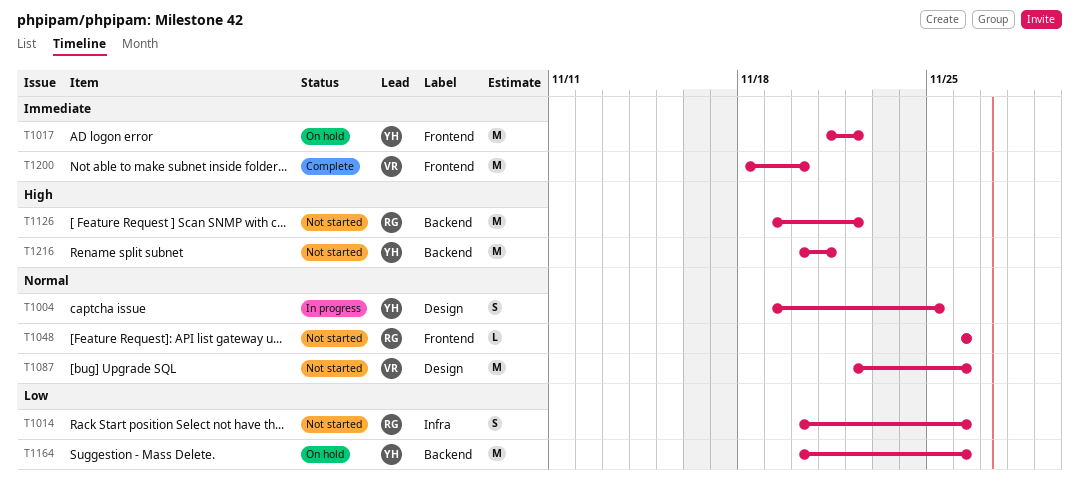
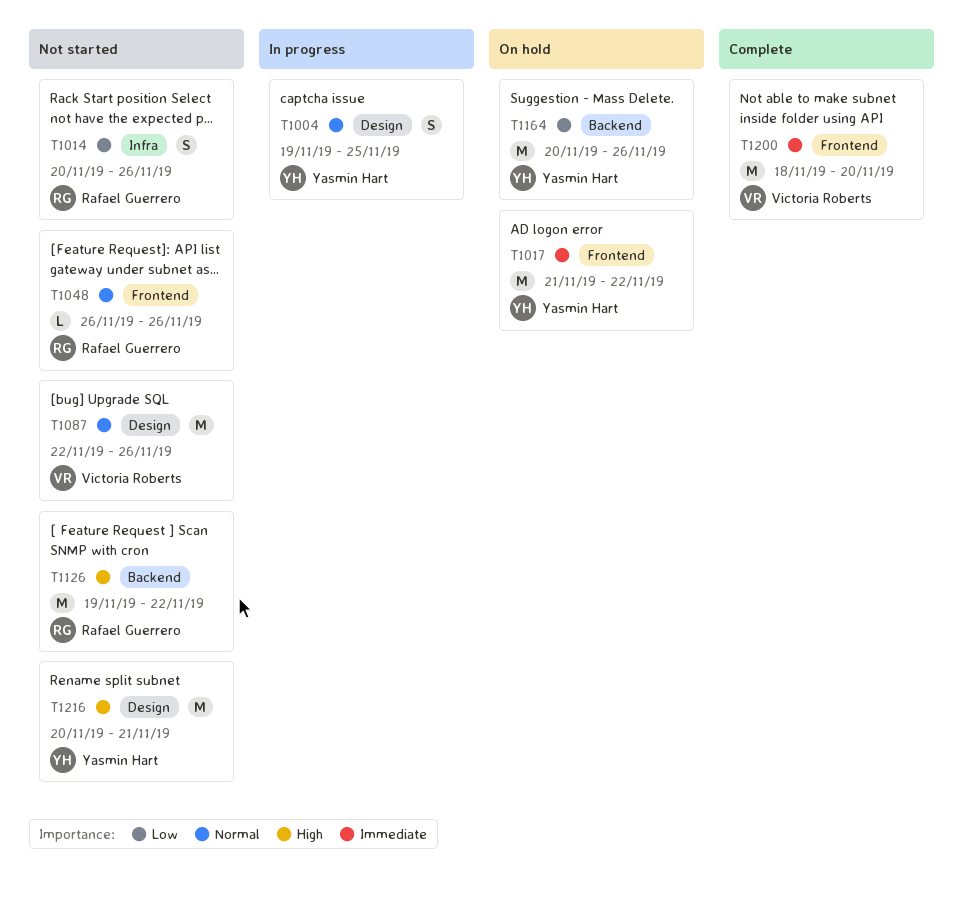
T1216, label: Backend -> Design

